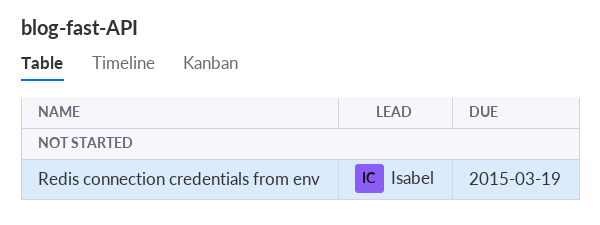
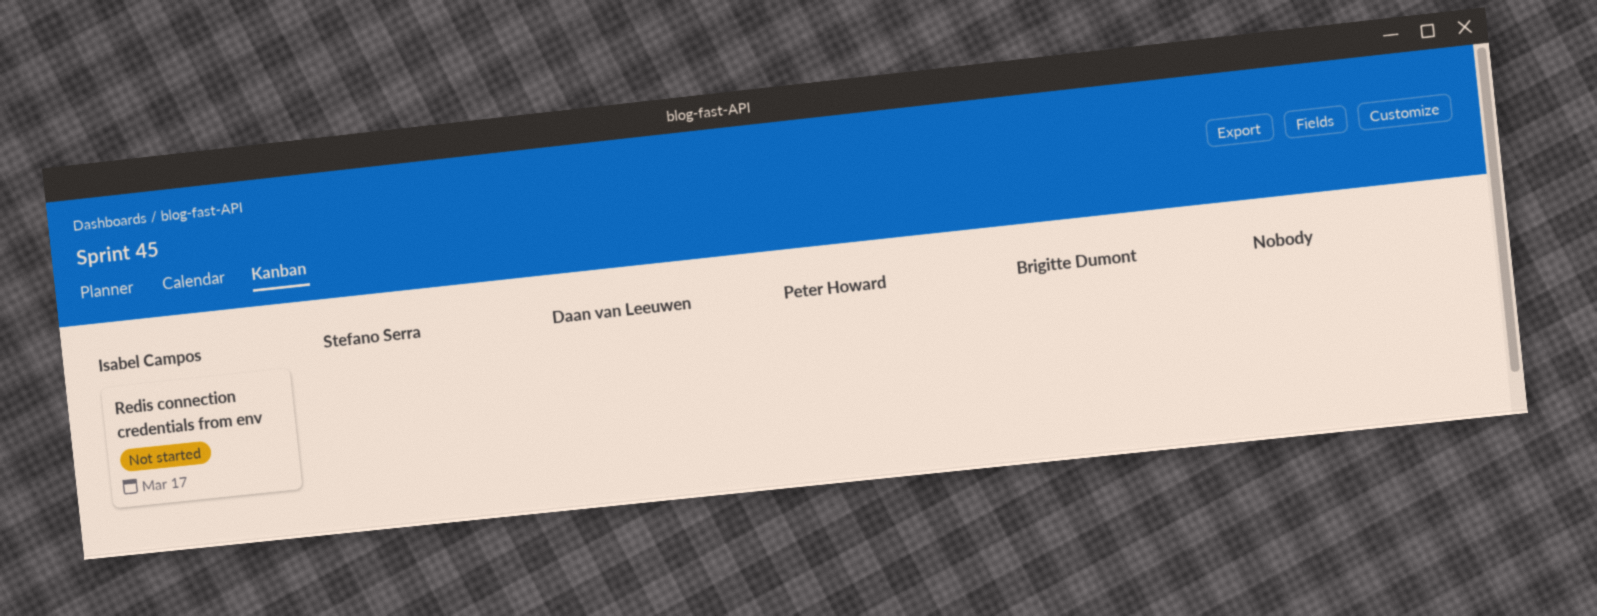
Redis connection credentials from env, due: Mar 19 -> Mar 17

